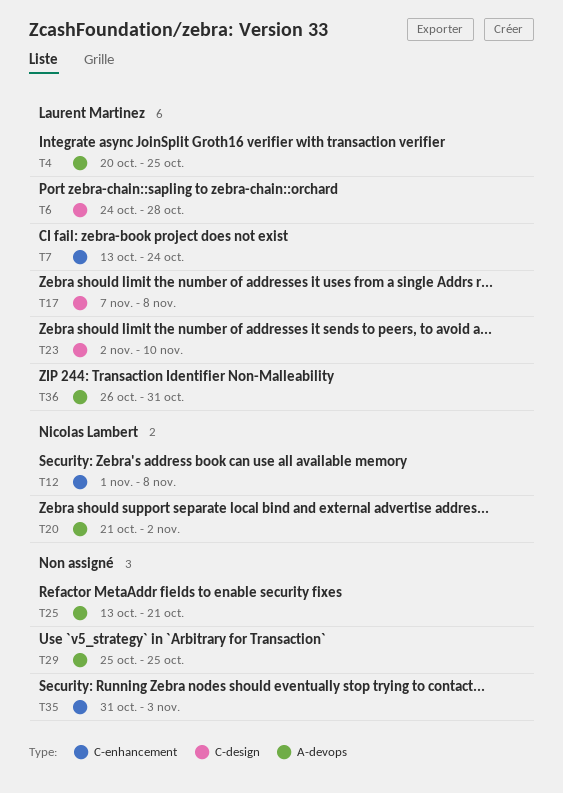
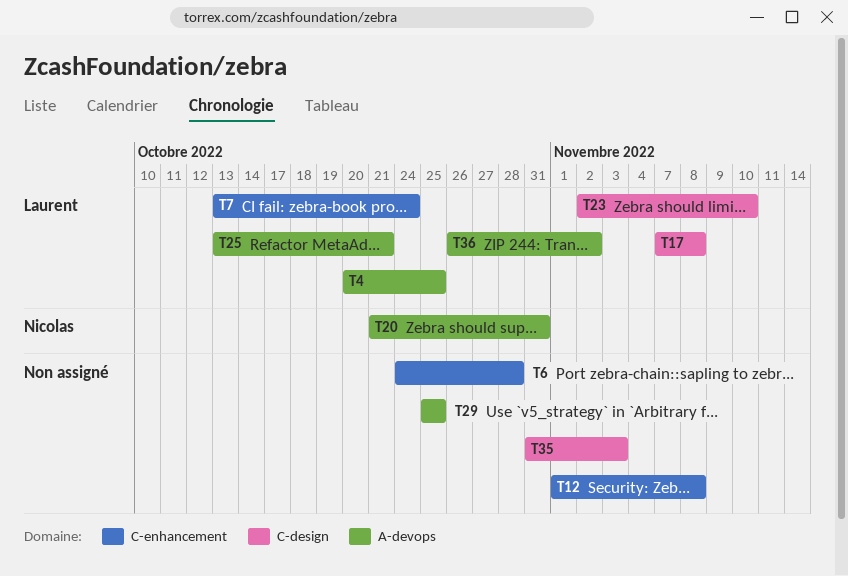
T6, owner: Laurent Martinez -> none
T6, label: C-design -> C-enhancement
T12, owner: Nicolas Lambert -> none
T20, due: Nov 2 -> Oct 31
T25, owner: none -> Laurent Martinez
T35, label: C-enhancement -> C-design
T36, due: Oct 31 -> Nov 2

